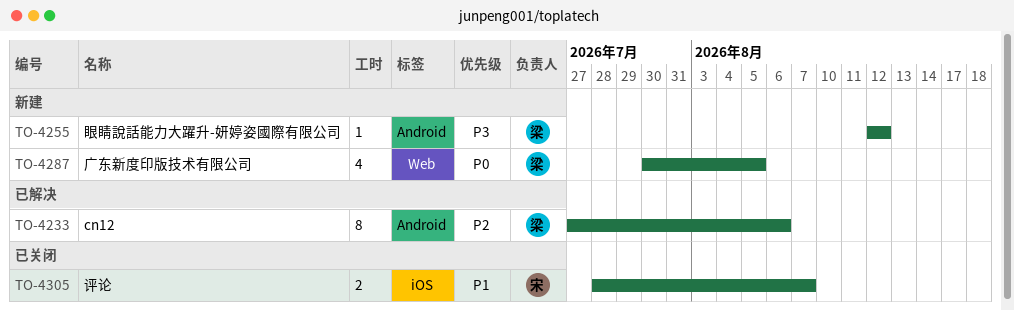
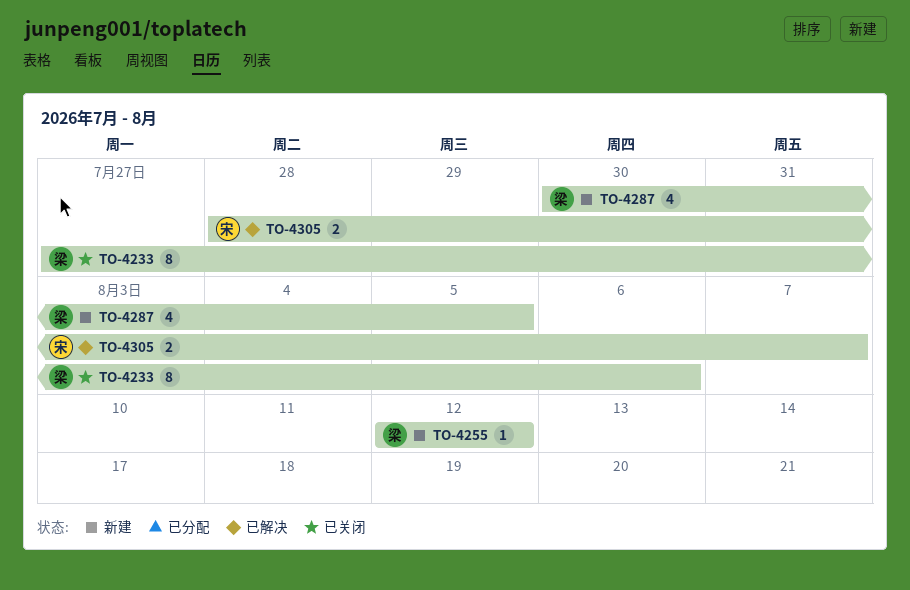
TO-4233, status: 已解决 -> 已关闭
TO-4305, status: 已关闭 -> 已解决

